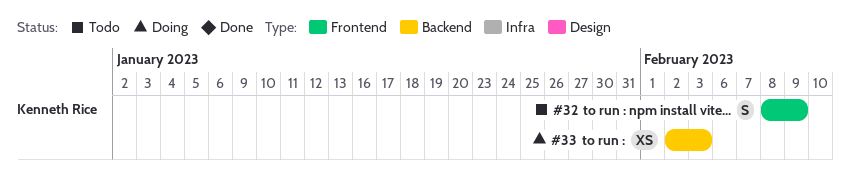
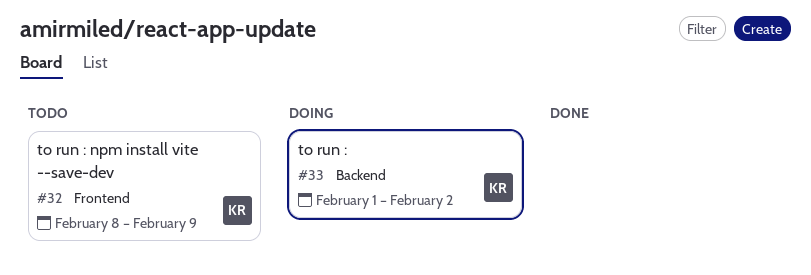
#33, start: Feb 2 -> Feb 1
#33, due: Feb 3 -> Feb 2

